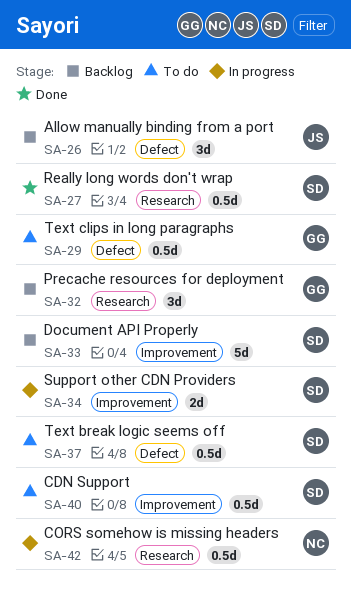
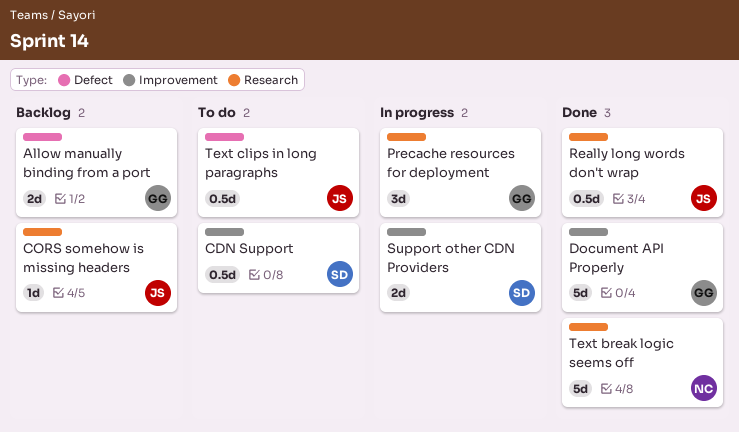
Allow manually binding from a port, owner: JS -> GG
Allow manually binding from a port, estimate: 3d -> 2d
CORS somehow is missing headers, status: In progress -> Backlog
CORS somehow is missing headers, owner: NC -> JS
CORS somehow is missing headers, estimate: 0.5d -> 1d
Document API Properly, status: Backlog -> Done
Document API Properly, owner: SD -> GG
Precache resources for deployment, status: Backlog -> In progress
Really long words don't wrap, owner: SD -> JS
Text break logic seems off, status: To do -> Done
Text break logic seems off, owner: SD -> NC
Text break logic seems off, label: Defect -> Research
Text break logic seems off, estimate: 0.5d -> 5d
Text clips in long paragraphs, owner: GG -> JS

